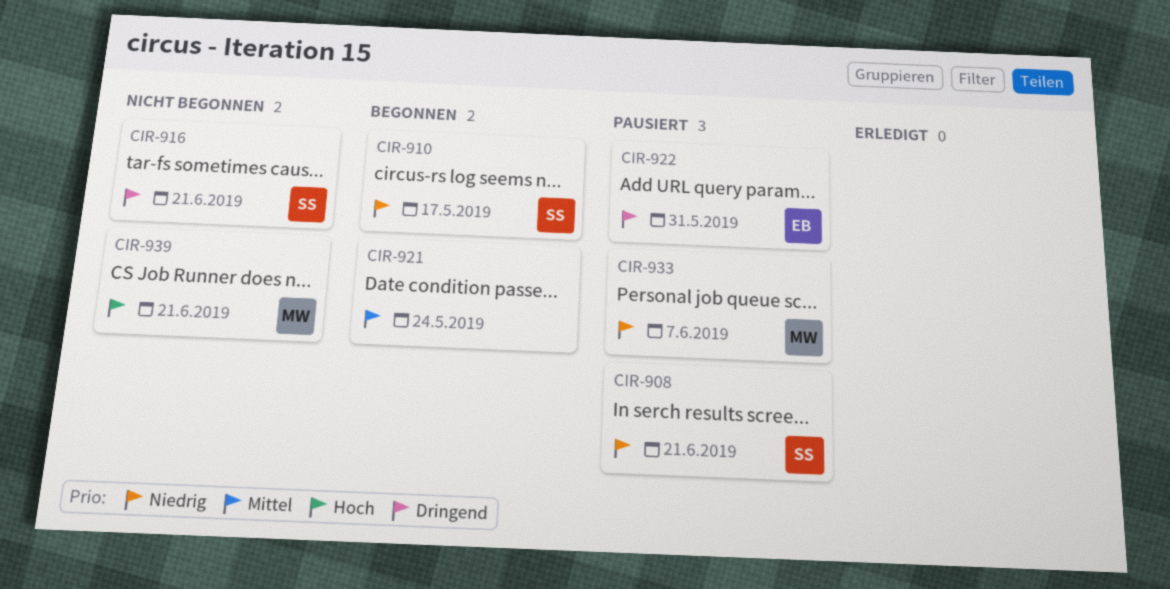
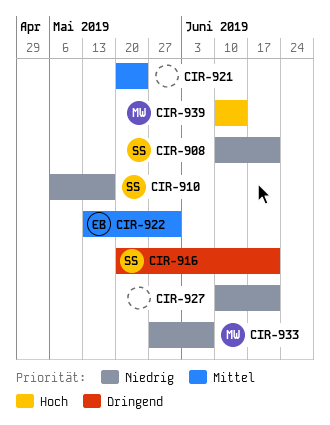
CIR-922, priority: Dringend -> Mittel
CIR-927: none -> present
CIR-939, due: Jun 21 -> Jun 14

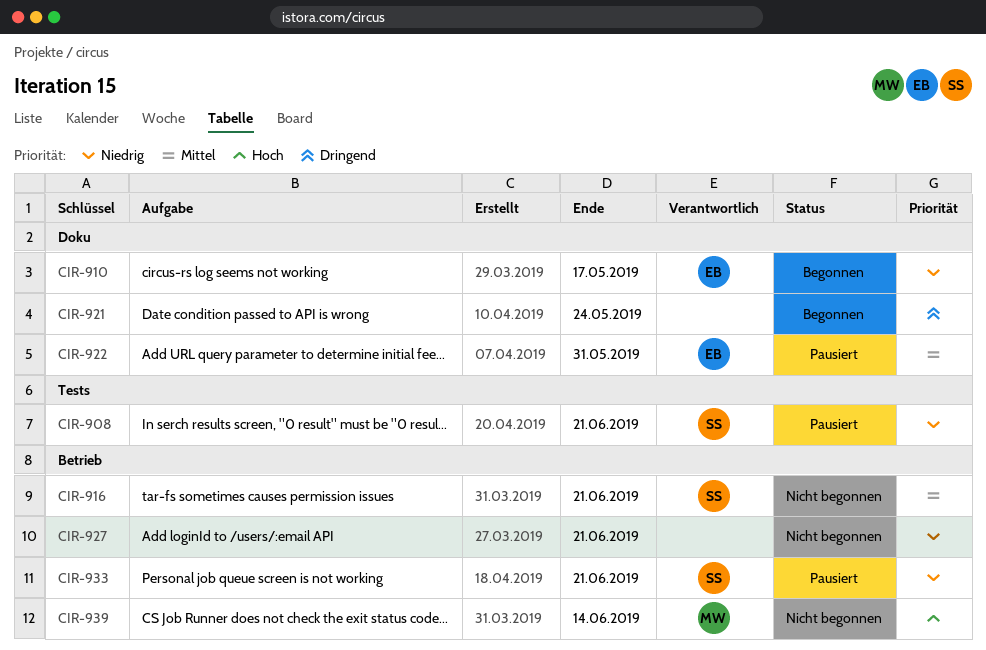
CIR-910, owner: SS -> EB
CIR-916, priority: Dringend -> Mittel
CIR-921, priority: Mittel -> Dringend
CIR-933, owner: MW -> SS
CIR-933, due: Jun 7 -> Jun 21

